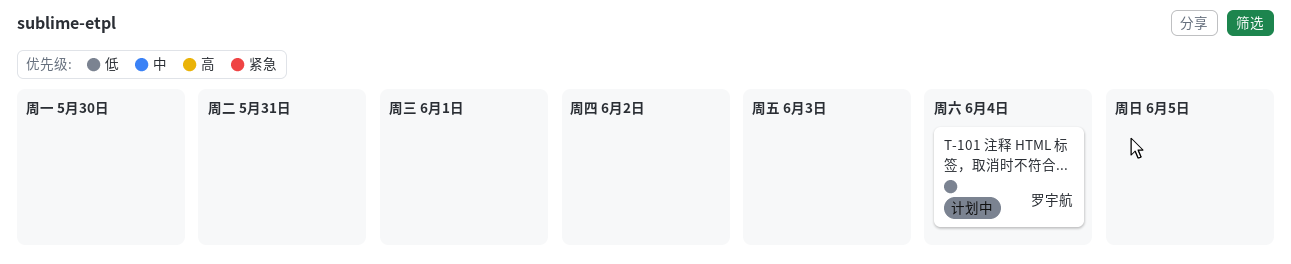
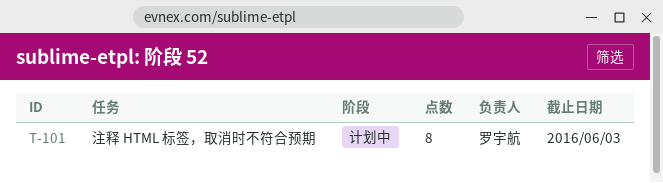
T-101, due: Jun 4 -> Jun 3

